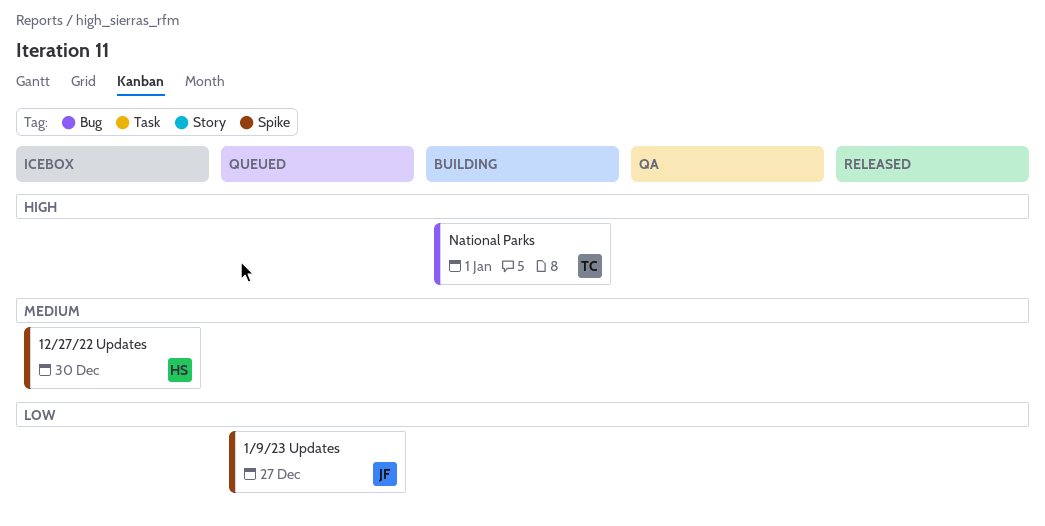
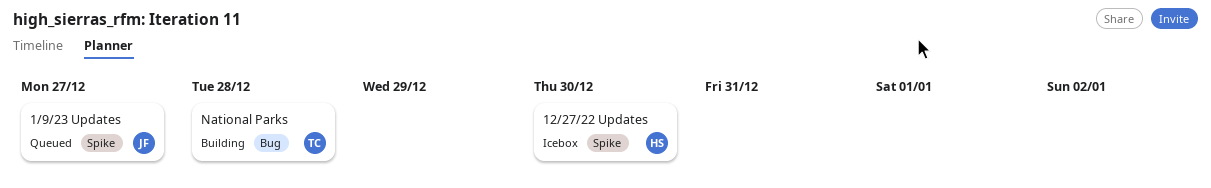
National Parks, due: Jan 1 -> Dec 28

